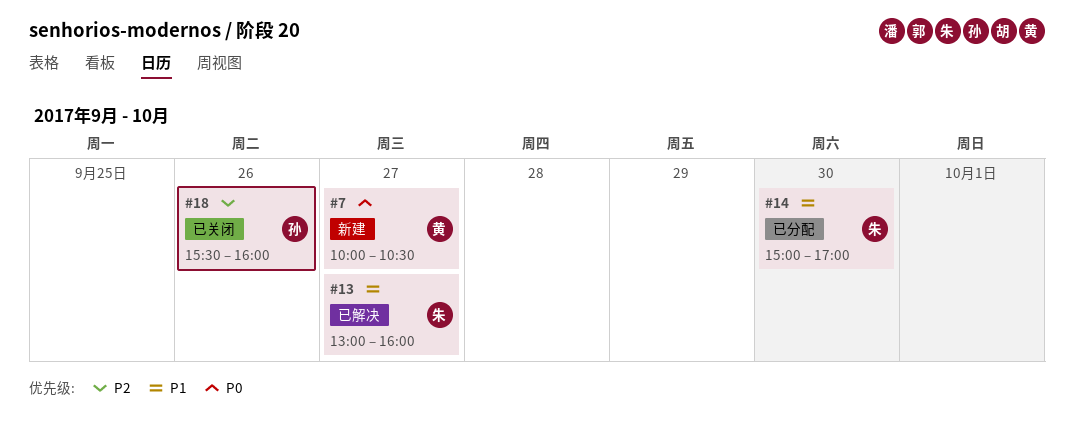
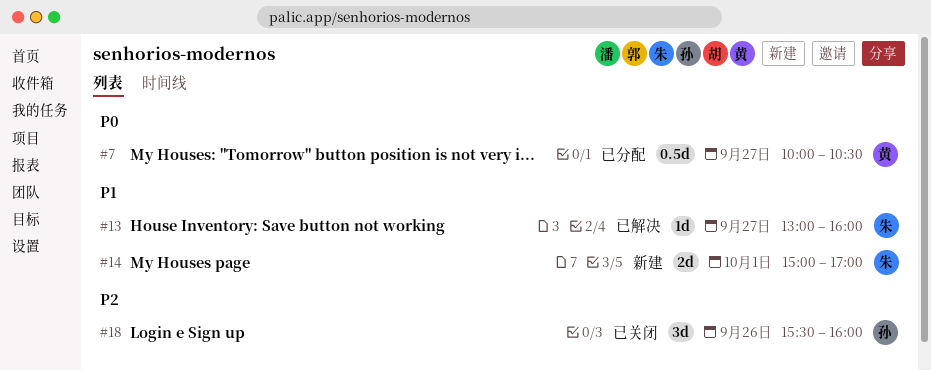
#7, status: 新建 -> 已分配
#14, status: 已分配 -> 新建
#14, day: Sep 30 -> Oct 1

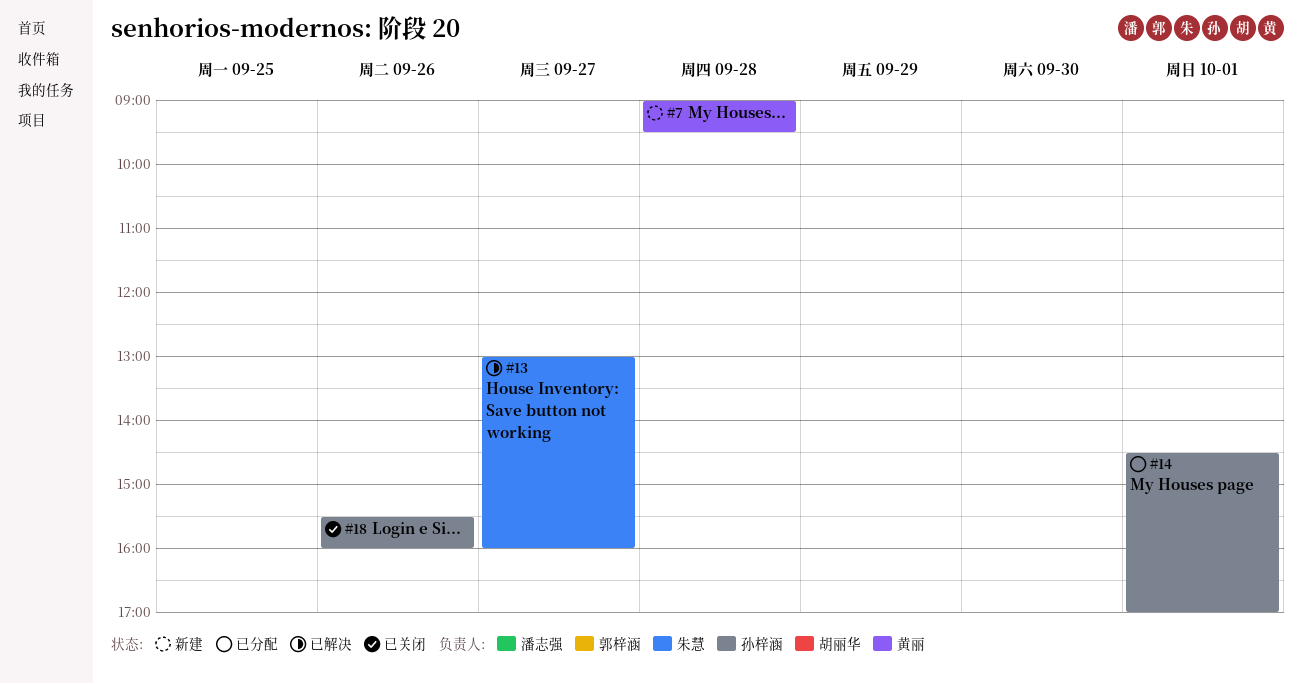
#7, status: 已分配 -> 新建
#7, day: Sep 27 -> Sep 28
#7, begins: 10:00 -> 09:00
#7, ends: 10:30 -> 09:30
#14, status: 新建 -> 已分配
#14, owner: 朱慧 -> 孙梓涵
#14, begins: 15:00 -> 14:30

